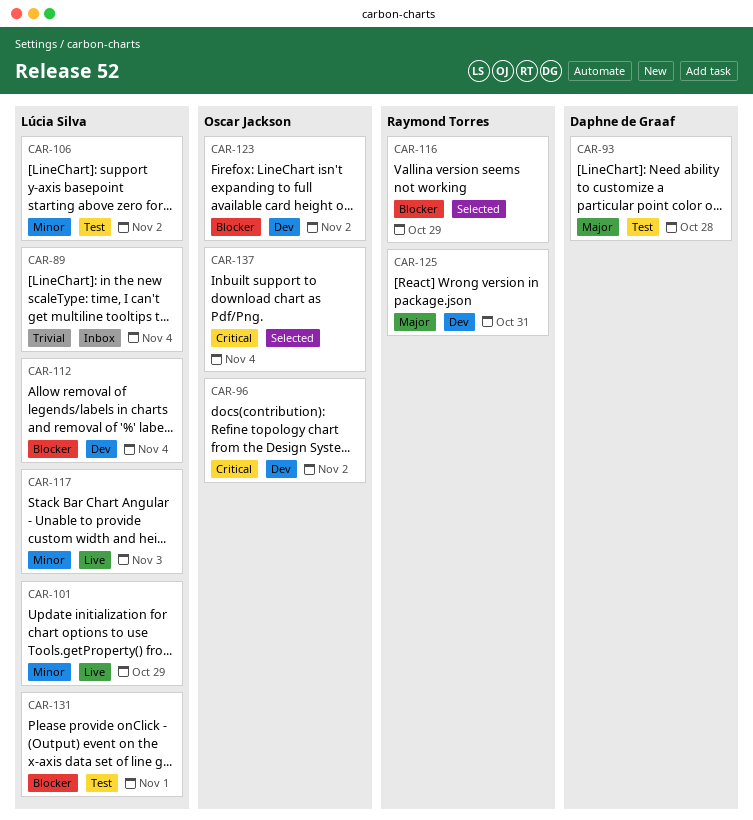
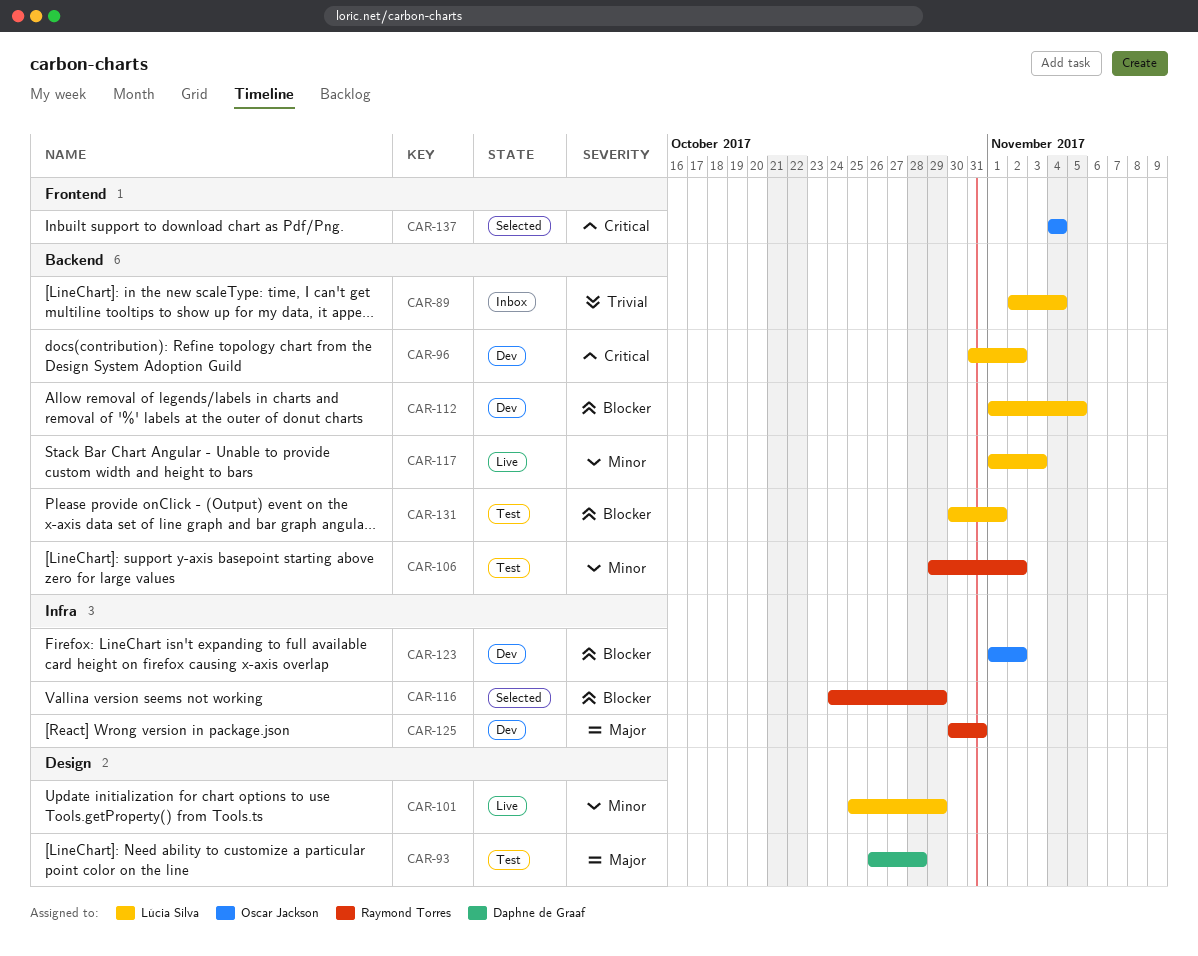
CAR-96, owner: Oscar Jackson -> Lúcia Silva
CAR-106, owner: Lúcia Silva -> Raymond Torres
CAR-112, due: Nov 4 -> Nov 5

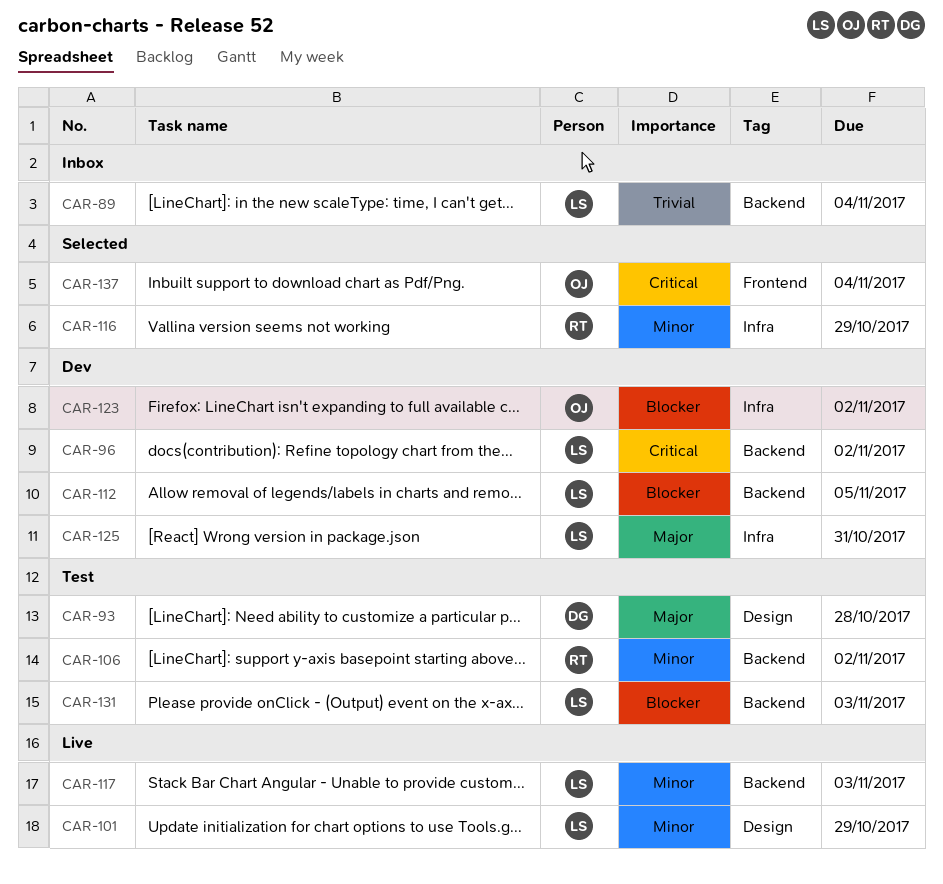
CAR-116, priority: Blocker -> Minor
CAR-125, owner: Raymond Torres -> Lúcia Silva
CAR-131, due: Nov 1 -> Nov 3

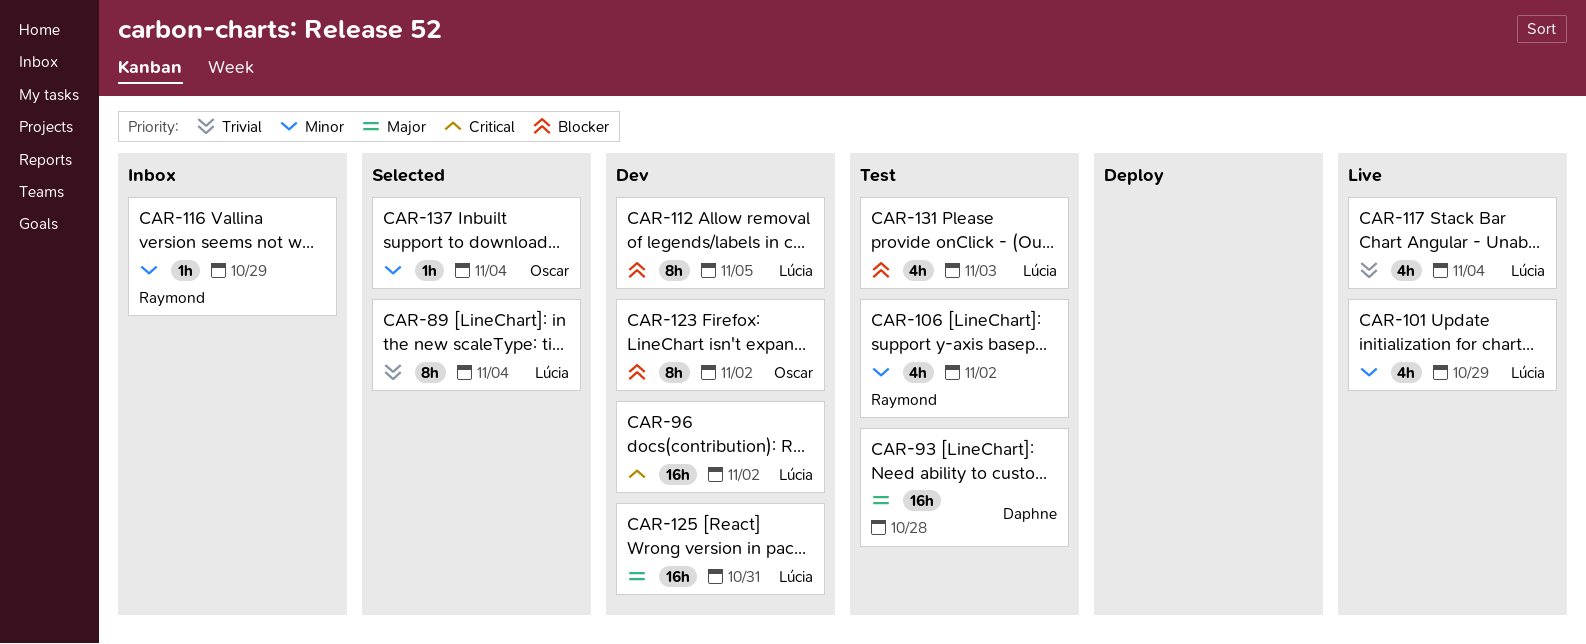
CAR-89, status: Inbox -> Selected
CAR-116, status: Selected -> Inbox
CAR-117, priority: Minor -> Trivial
CAR-117, due: Nov 3 -> Nov 4
CAR-137, priority: Critical -> Minor

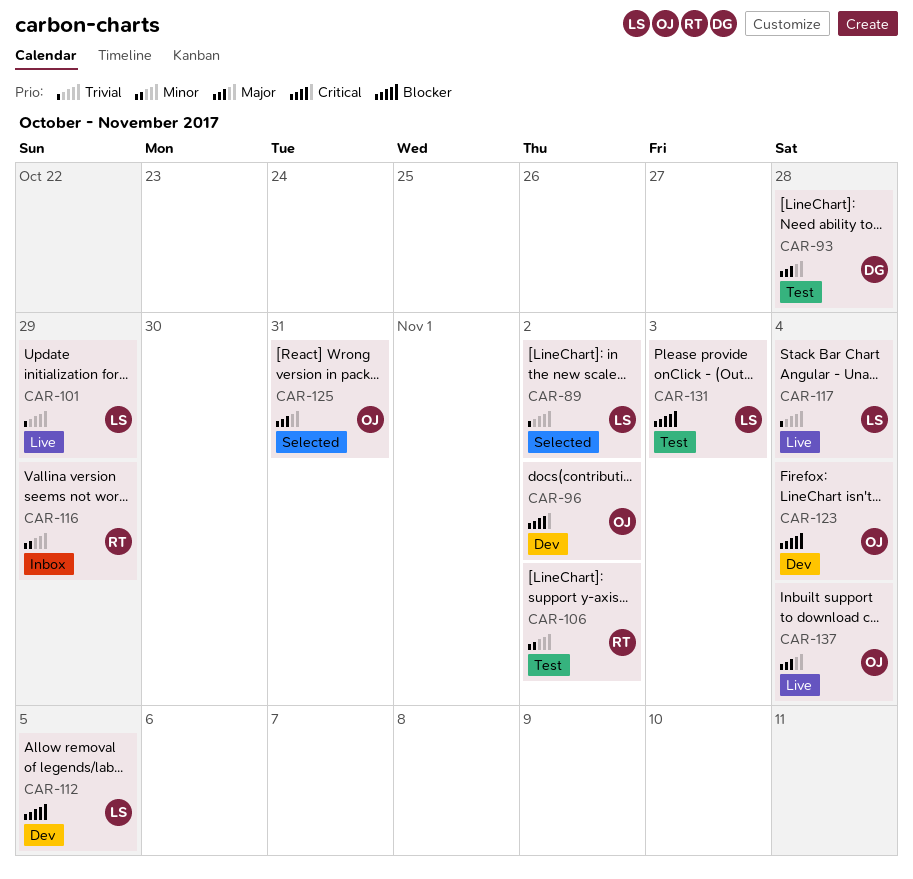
CAR-89, due: Nov 4 -> Nov 2
CAR-96, owner: Lúcia -> Oscar
CAR-101, priority: Minor -> Trivial
CAR-123, due: Nov 2 -> Nov 4
CAR-125, status: Dev -> Selected
CAR-125, owner: Lúcia -> Oscar
CAR-137, status: Selected -> Live
CAR-137, priority: Minor -> Major

